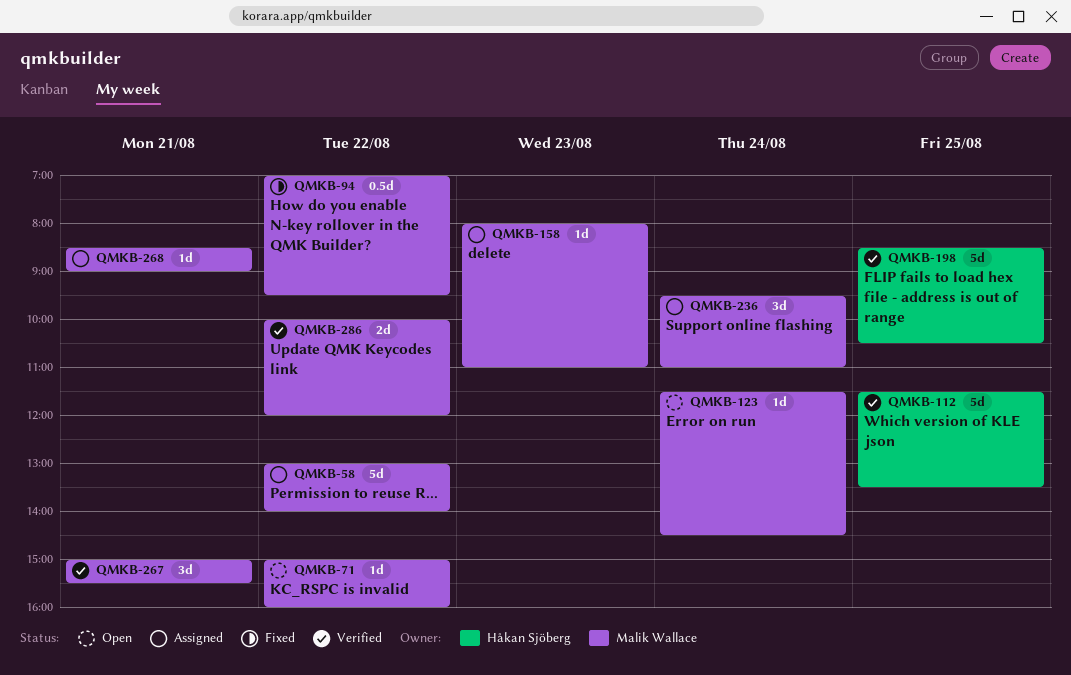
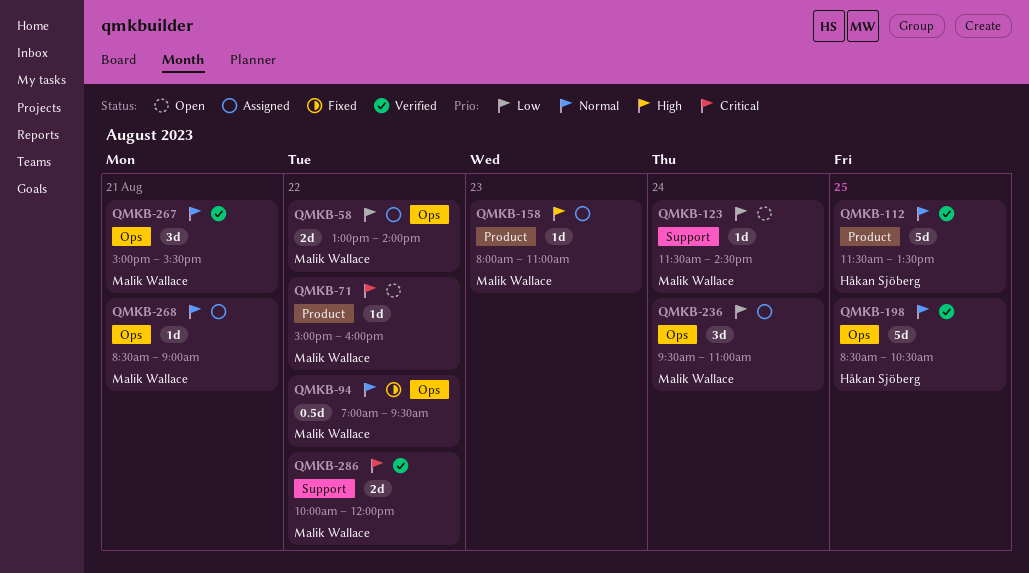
QMKB-58, estimate: 5d -> 2d

